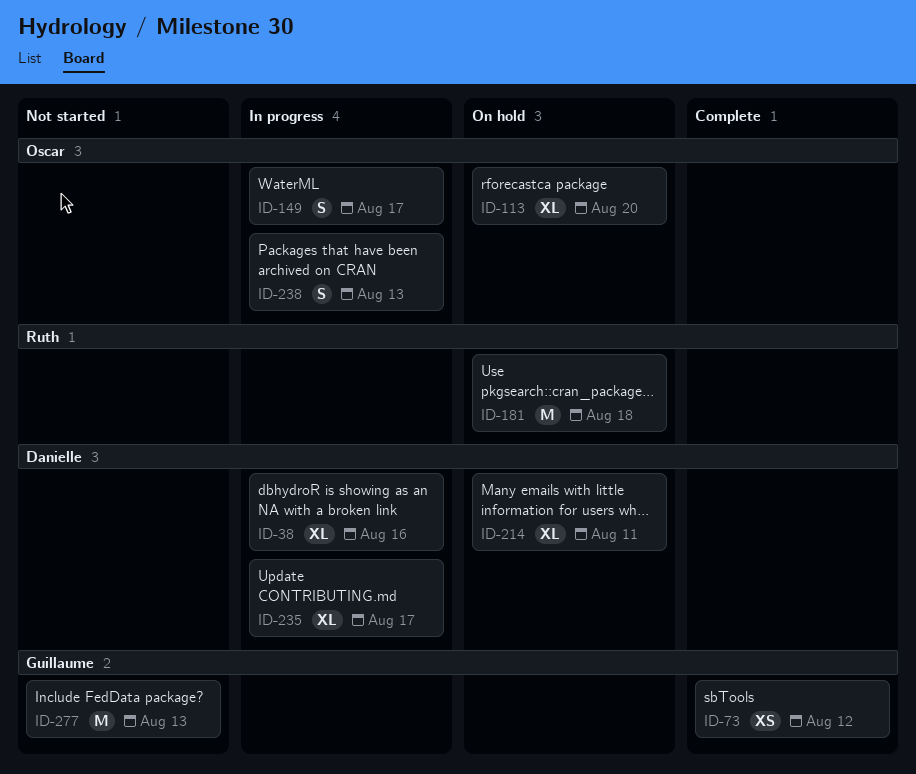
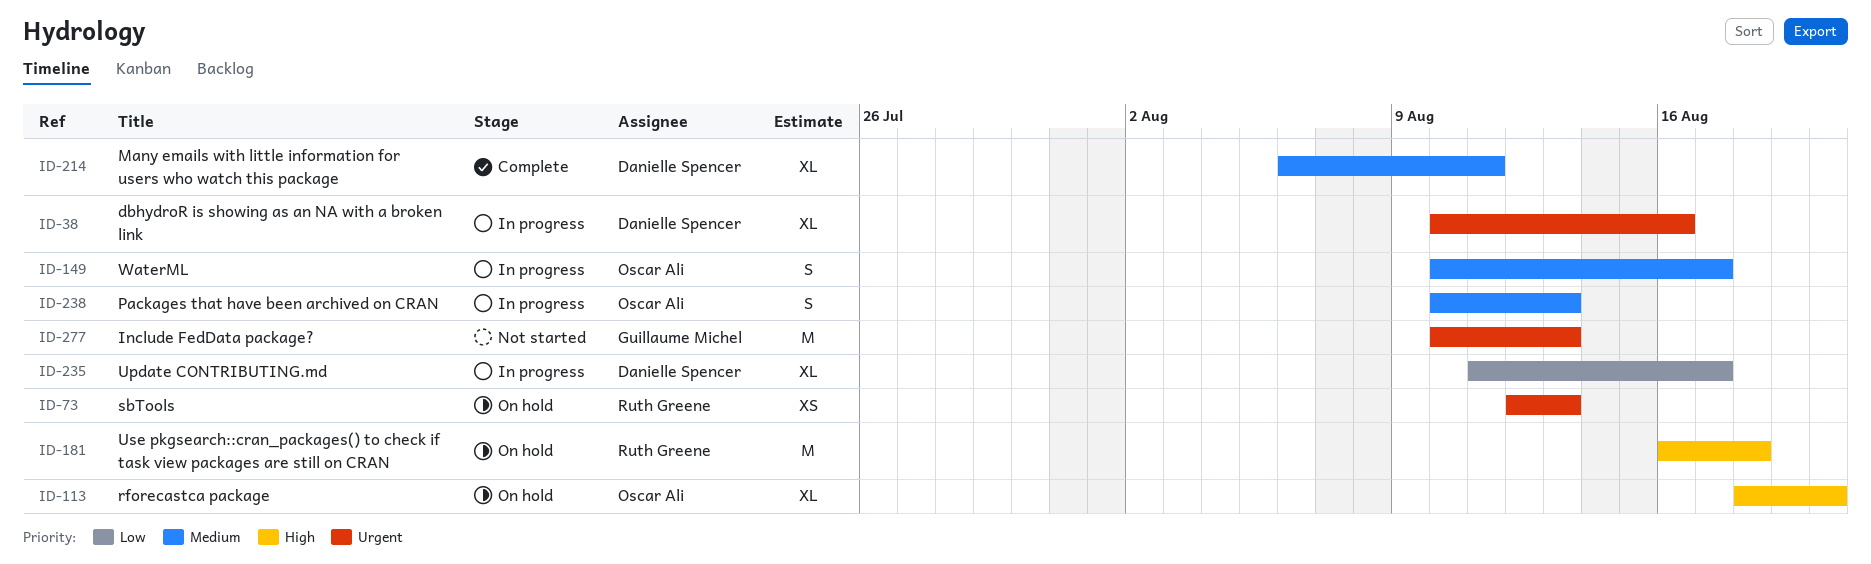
ID-73, status: Complete -> On hold
ID-73, owner: Guillaume Michel -> Ruth Greene
ID-73, due: Aug 12 -> Aug 13
ID-214, status: On hold -> Complete

